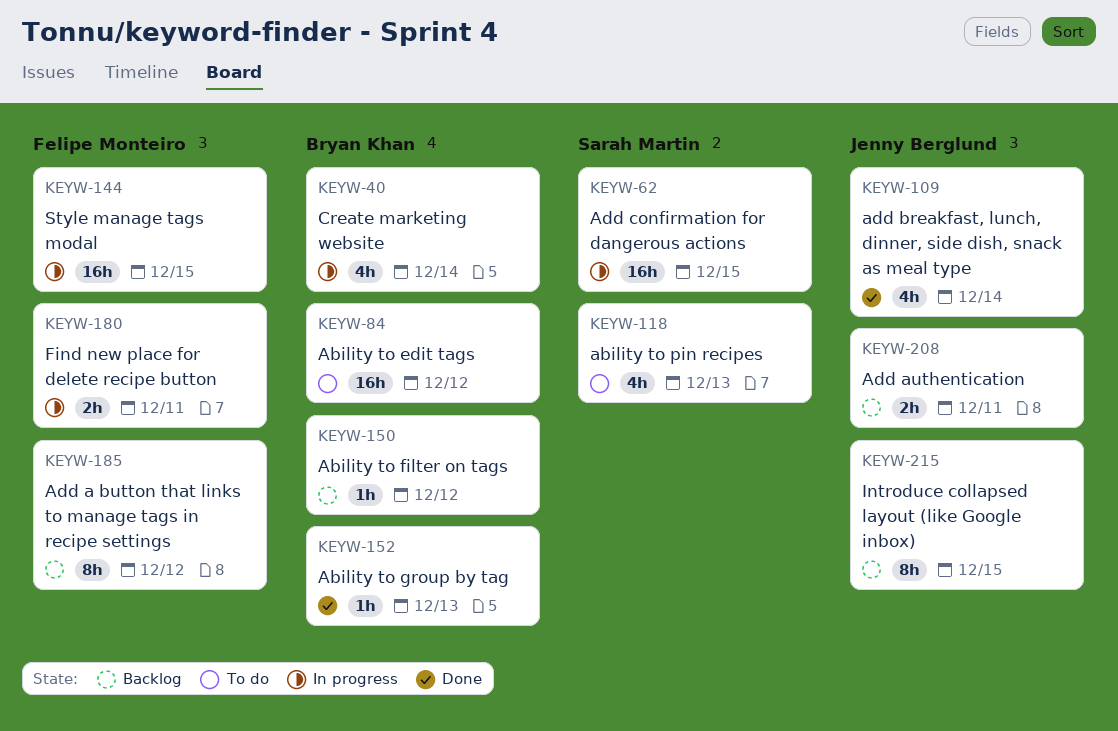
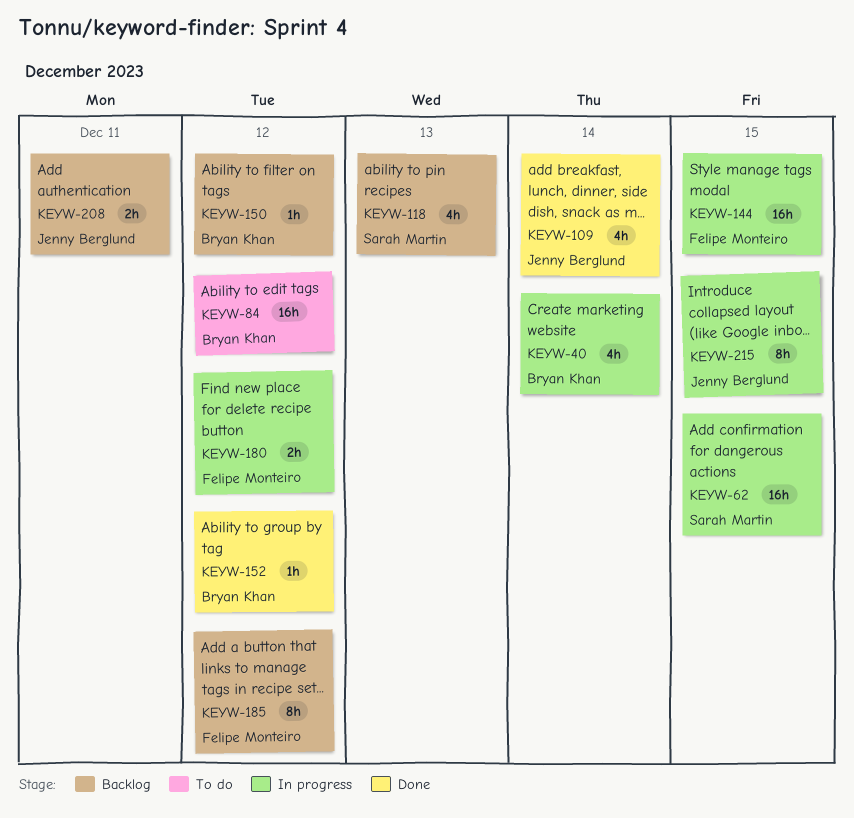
KEYW-118, status: To do -> Backlog
KEYW-152, due: Dec 13 -> Dec 12
KEYW-180, due: Dec 11 -> Dec 12
KEYW-215, status: Backlog -> In progress

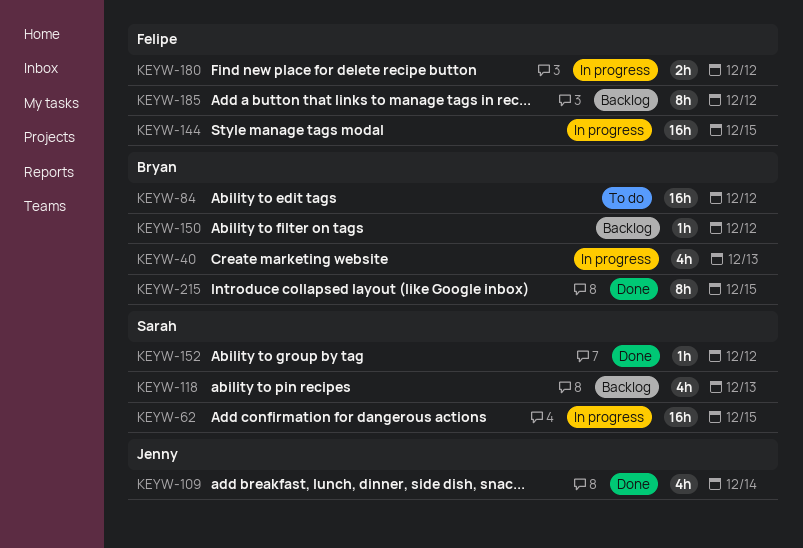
KEYW-40, due: Dec 14 -> Dec 13
KEYW-152, owner: Bryan Khan -> Sarah Martin
KEYW-208: present -> none
KEYW-215, status: In progress -> Done
KEYW-215, owner: Jenny Berglund -> Bryan Khan

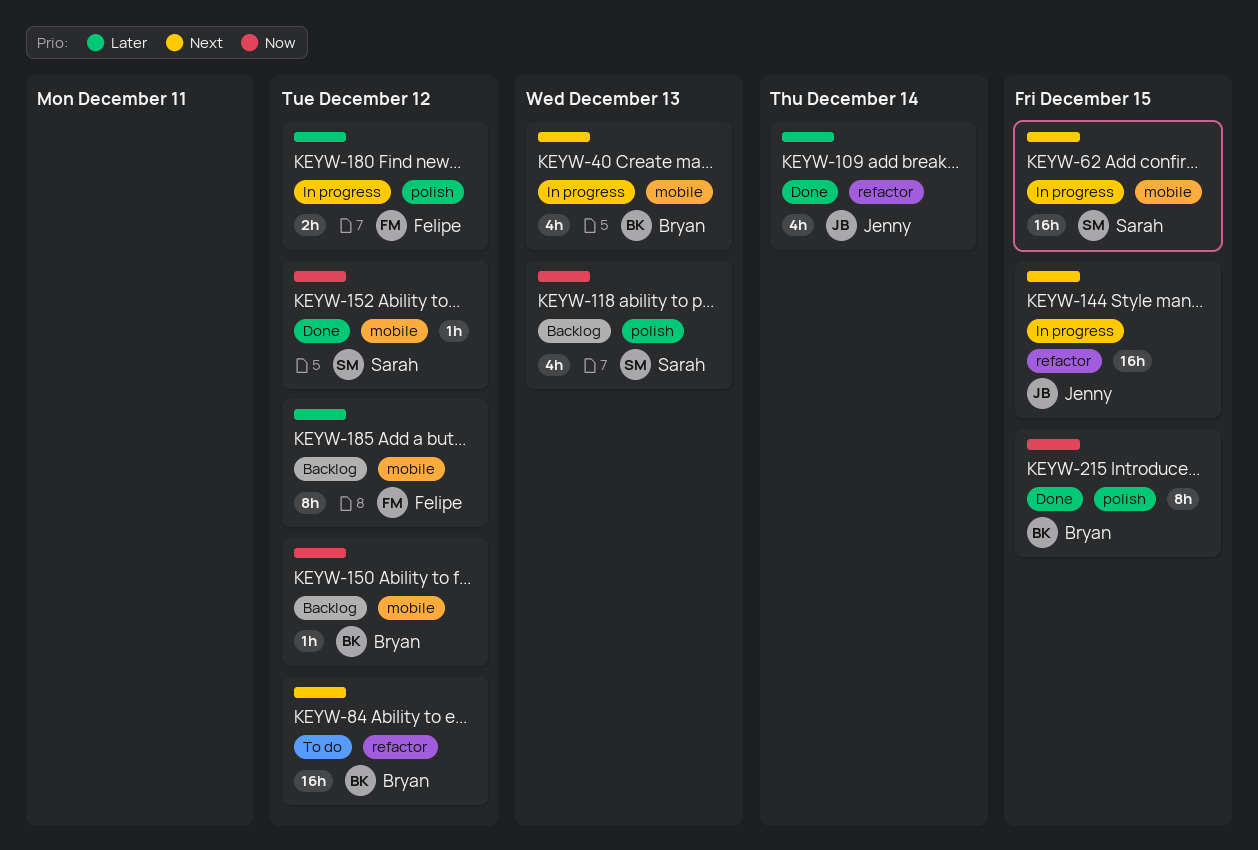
KEYW-144, owner: Felipe -> Jenny

